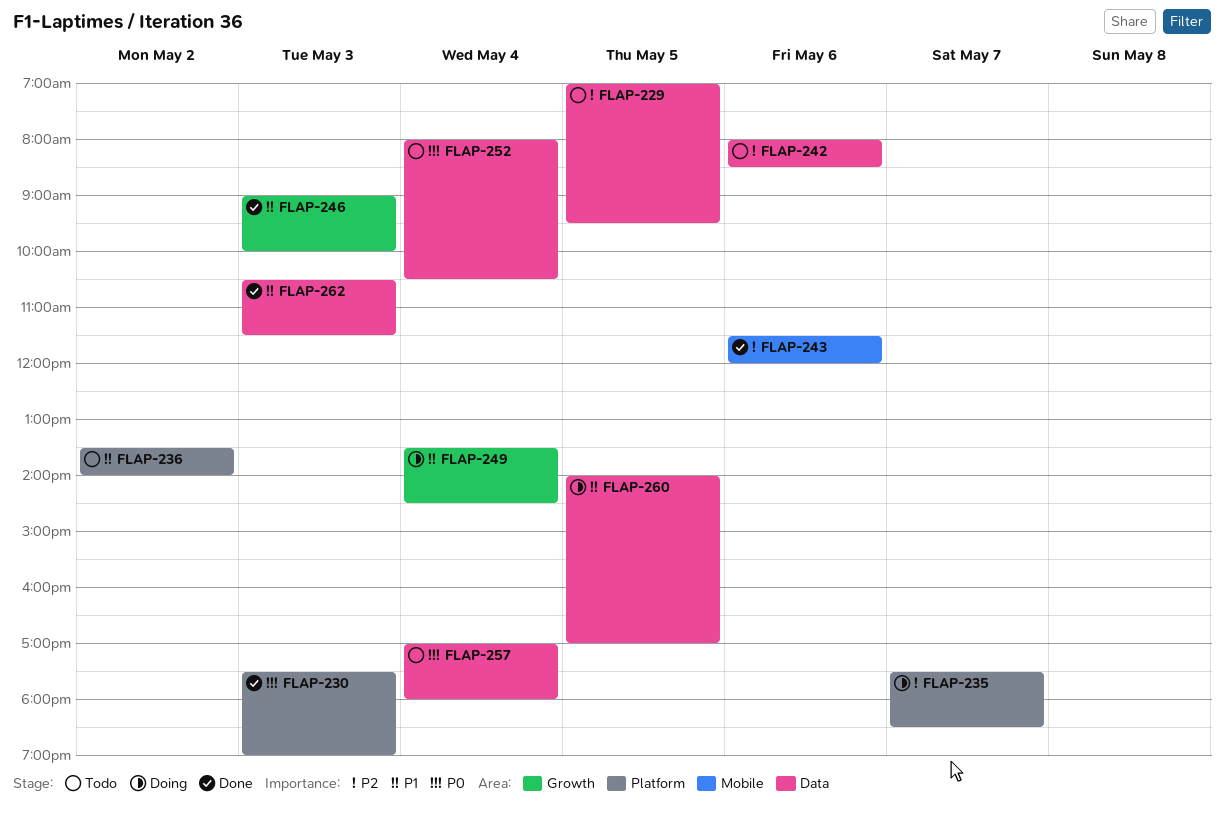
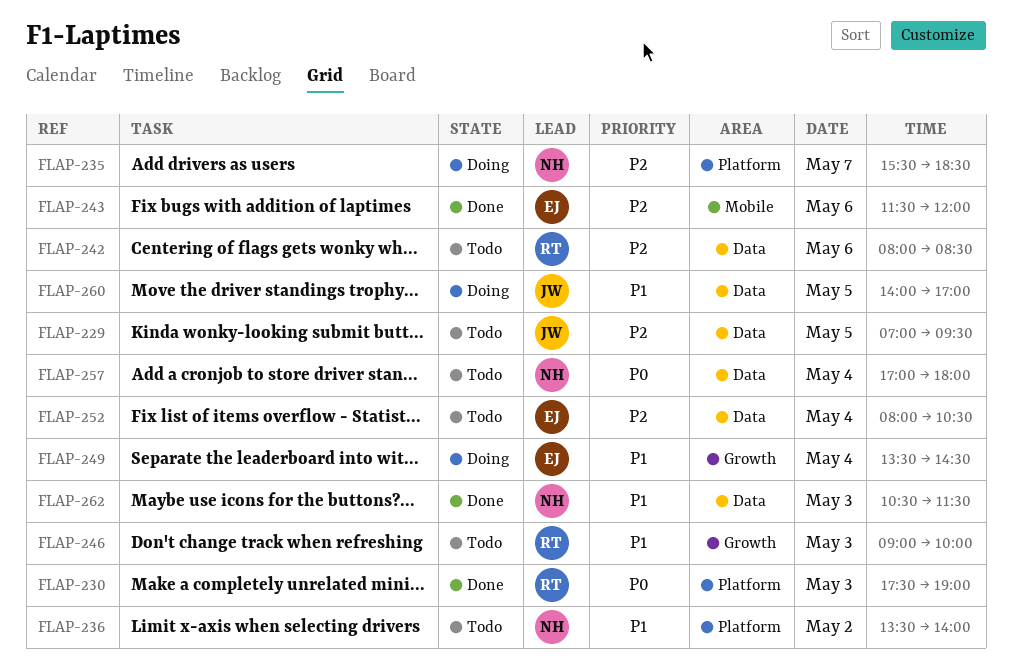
FLAP-235, begins: 17:30 -> 15:30
FLAP-246, status: Done -> Todo
FLAP-252, priority: P0 -> P2

